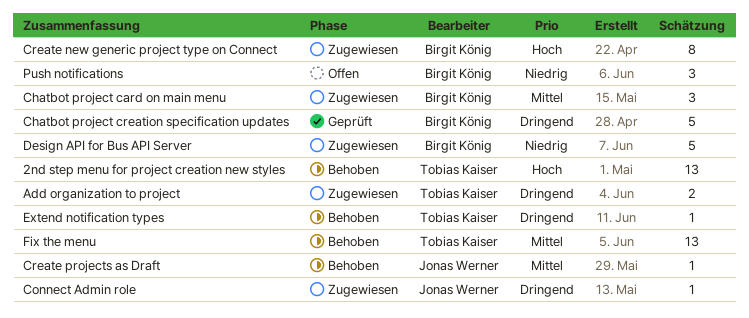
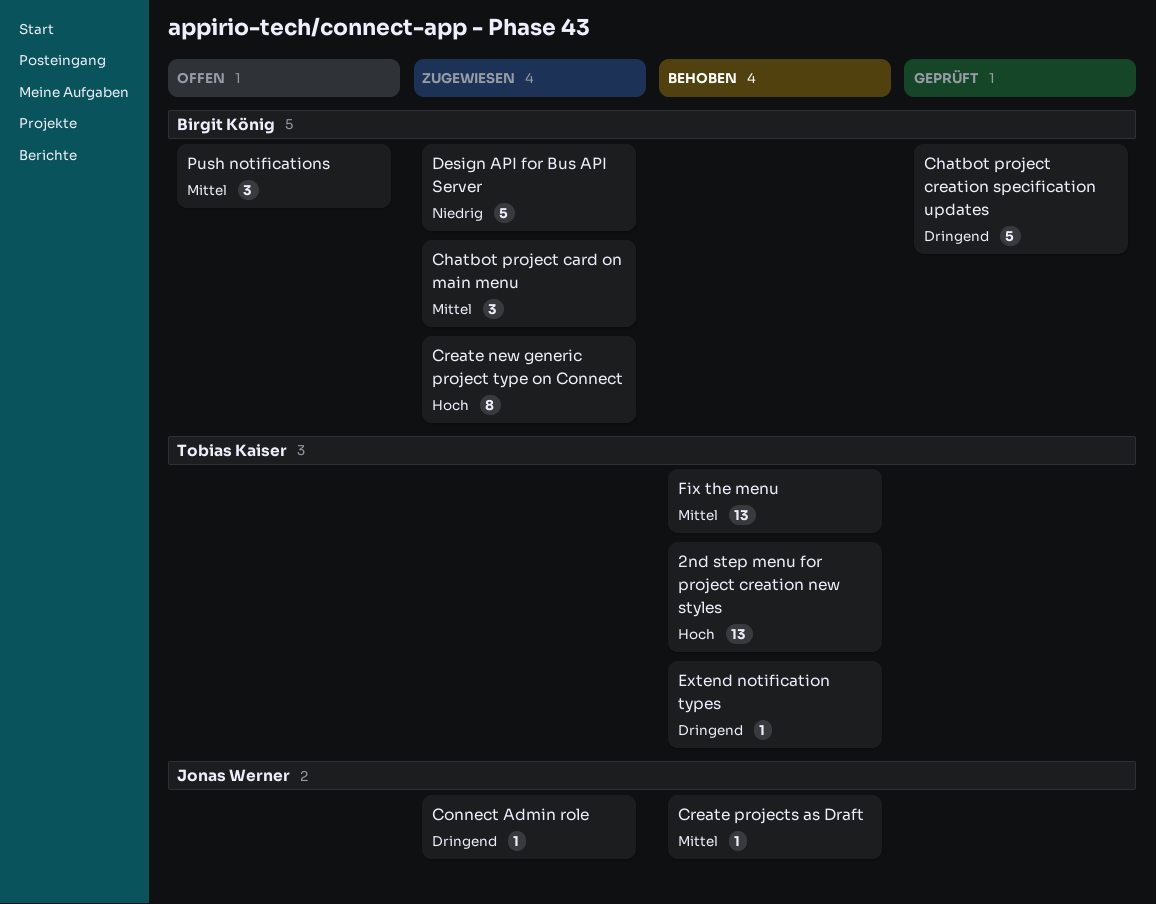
Add organization to project: present -> none
Push notifications, priority: Niedrig -> Mittel

